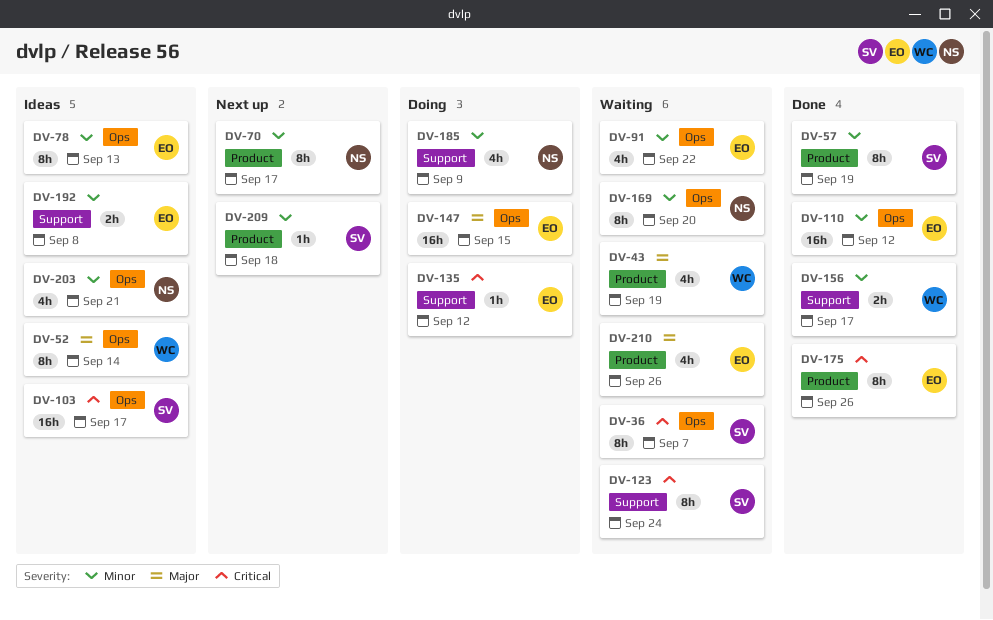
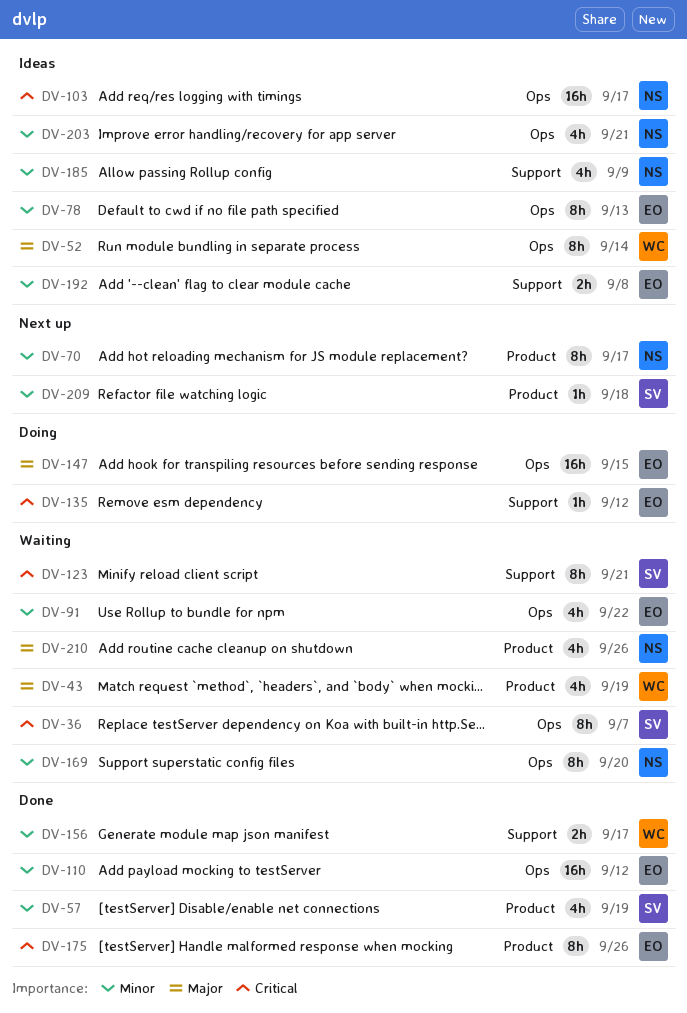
DV-57, estimate: 8h -> 4h
DV-103, owner: SV -> NS
DV-123, due: Sep 24 -> Sep 21
DV-185, status: Doing -> Ideas
DV-210, owner: EO -> NS

